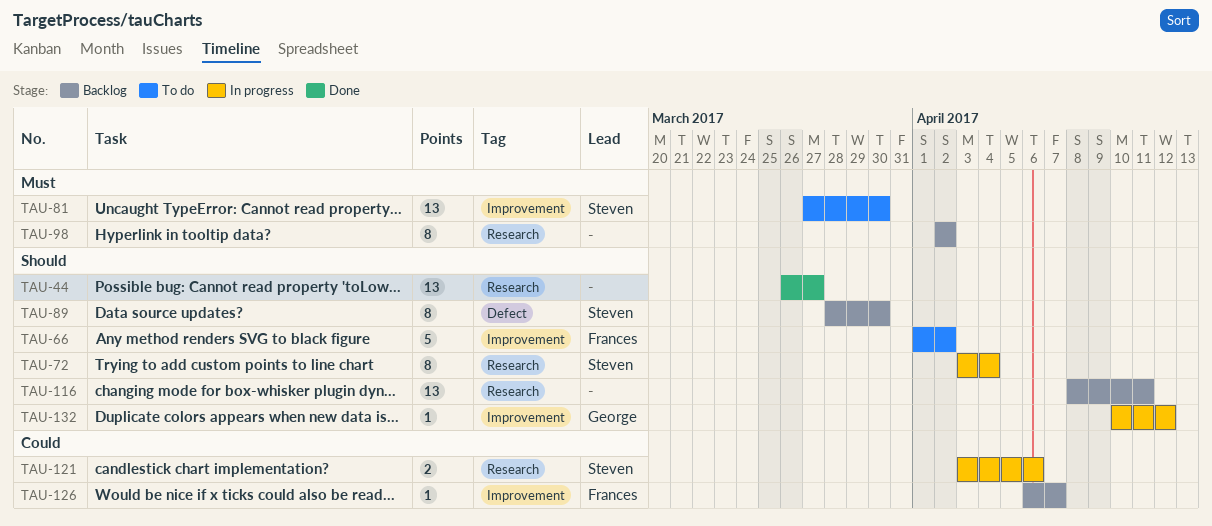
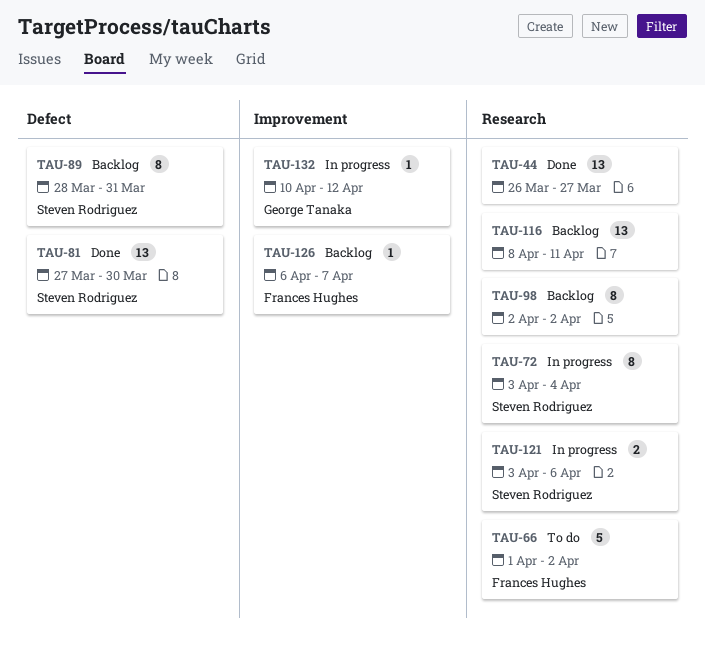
TAU-66, label: Improvement -> Research
TAU-81, status: To do -> Done
TAU-81, label: Improvement -> Defect
TAU-89, due: Mar 30 -> Mar 31

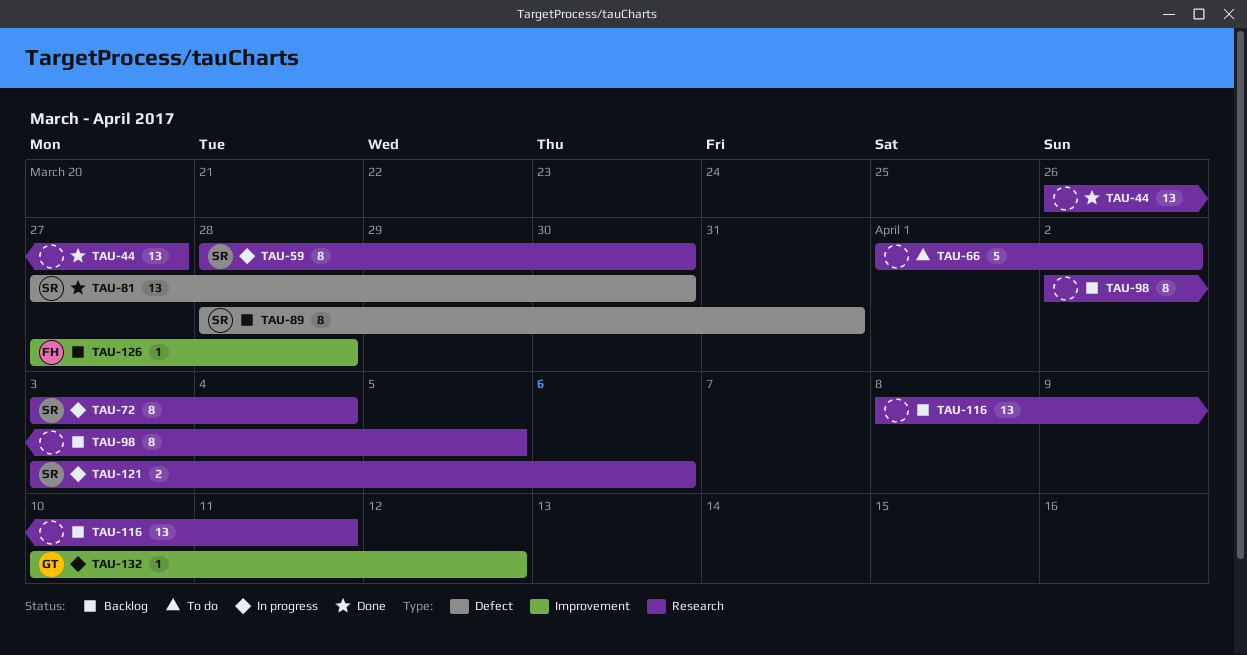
TAU-59: none -> present
TAU-66, owner: Frances Hughes -> none
TAU-98, due: Apr 2 -> Apr 5
TAU-126, start: Apr 6 -> Mar 27
TAU-126, due: Apr 7 -> Mar 28

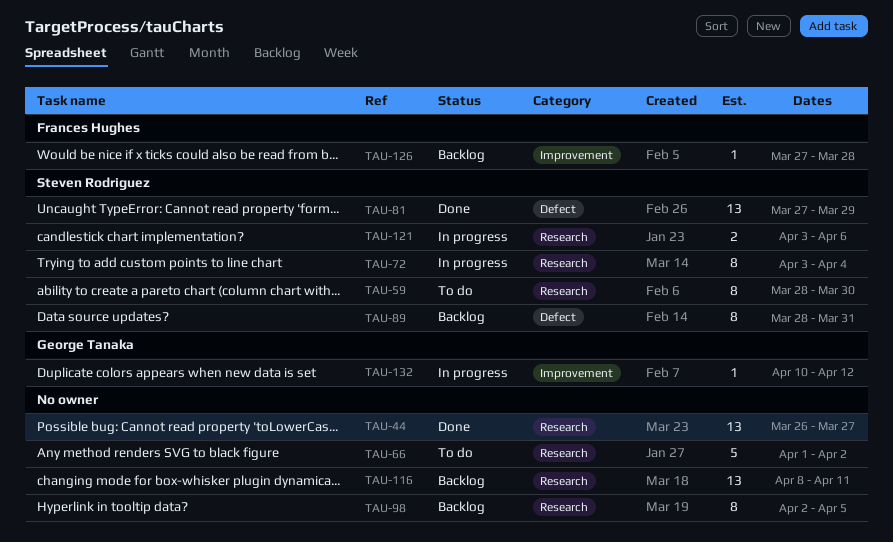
TAU-59, status: In progress -> To do
TAU-81, due: Mar 30 -> Mar 29

